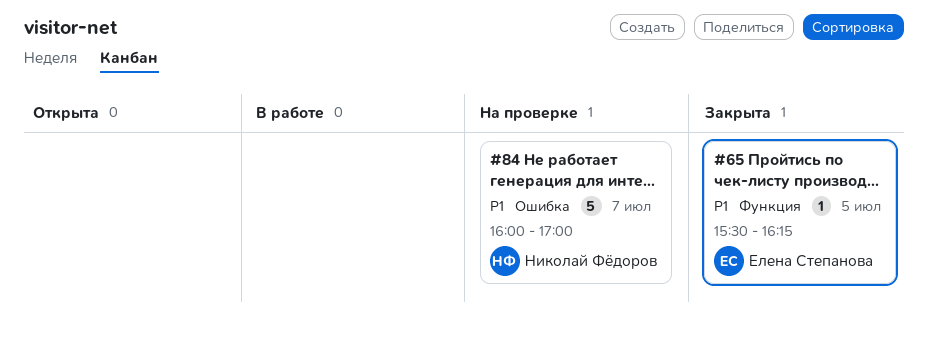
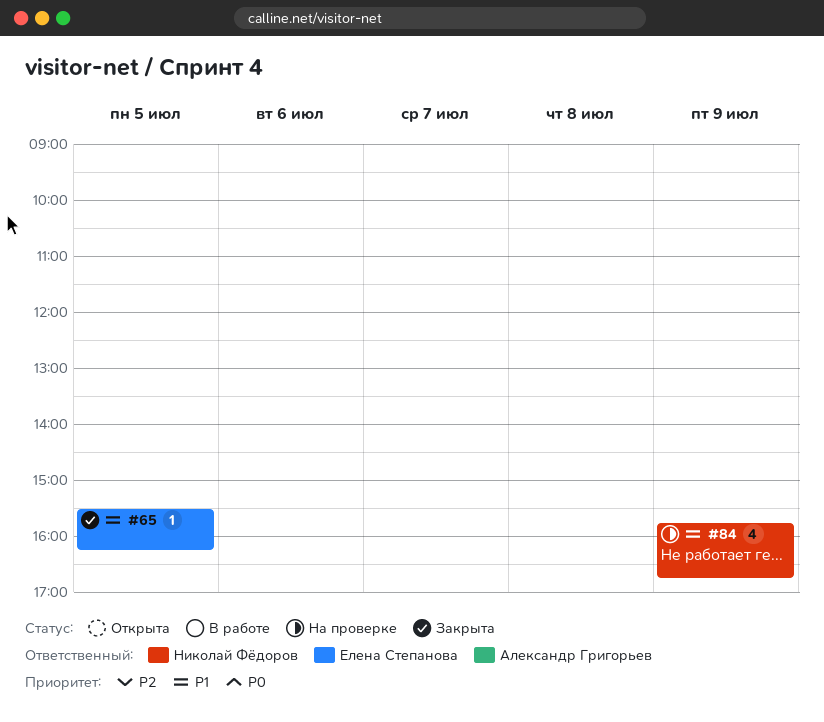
#84, estimate: 5 -> 4
#84, day: Jul 7 -> Jul 9
#84, begins: 16:00 -> 15:45
#84, ends: 17:00 -> 16:45

